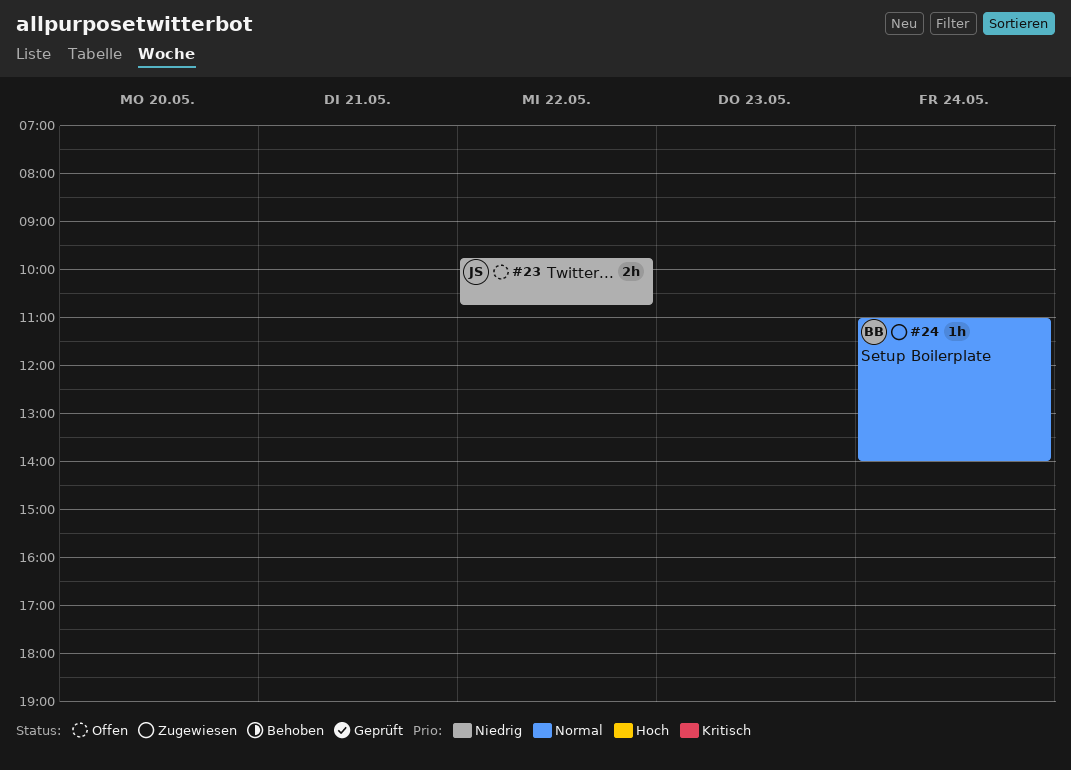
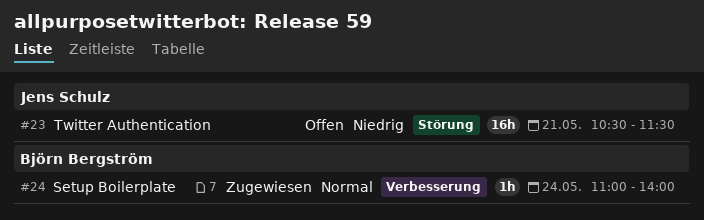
#23, estimate: 2h -> 16h
#23, day: May 22 -> May 21
#23, begins: 09:45 -> 10:30
#23, ends: 10:45 -> 11:30

